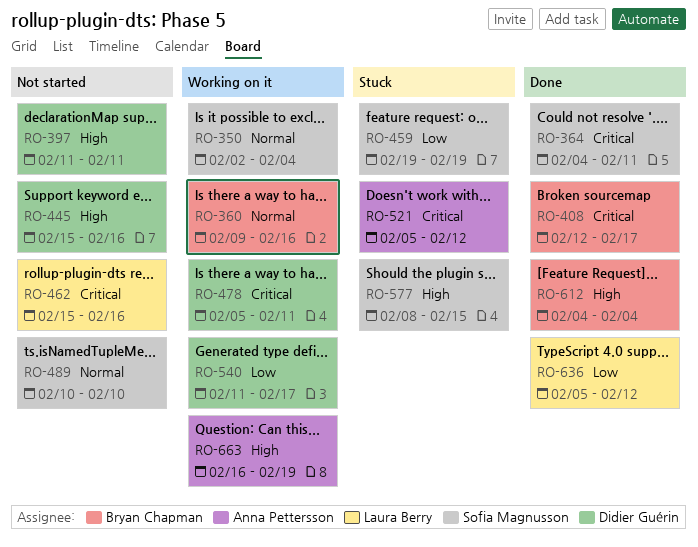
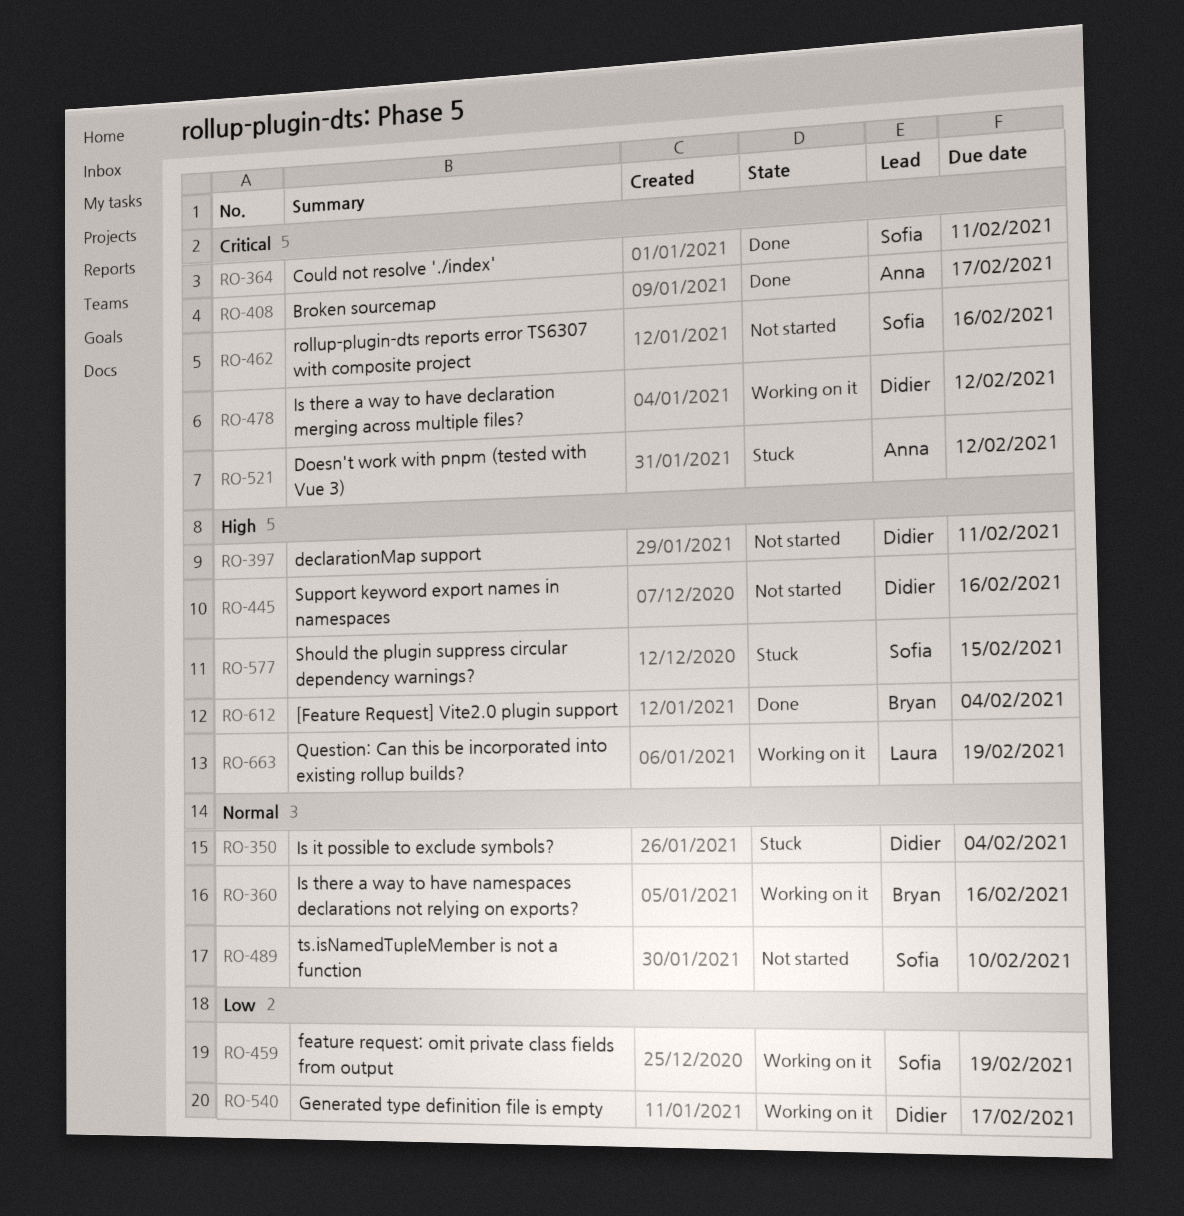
RO-350, status: Working on it -> Stuck
RO-350, owner: Sofia Magnusson -> Didier Guérin
RO-408, owner: Bryan Chapman -> Anna Pettersson
RO-459, status: Stuck -> Working on it
RO-462, owner: Laura Berry -> Sofia Magnusson
RO-478, due: Feb 11 -> Feb 12
RO-636: present -> none
RO-663, owner: Anna Pettersson -> Laura Berry

